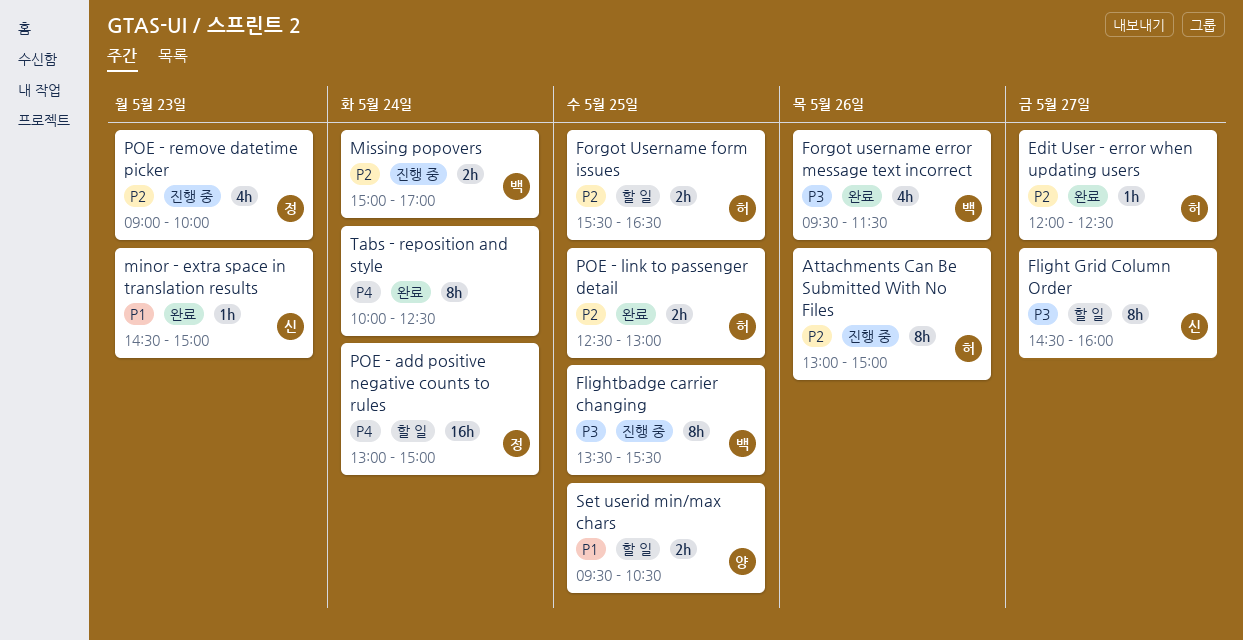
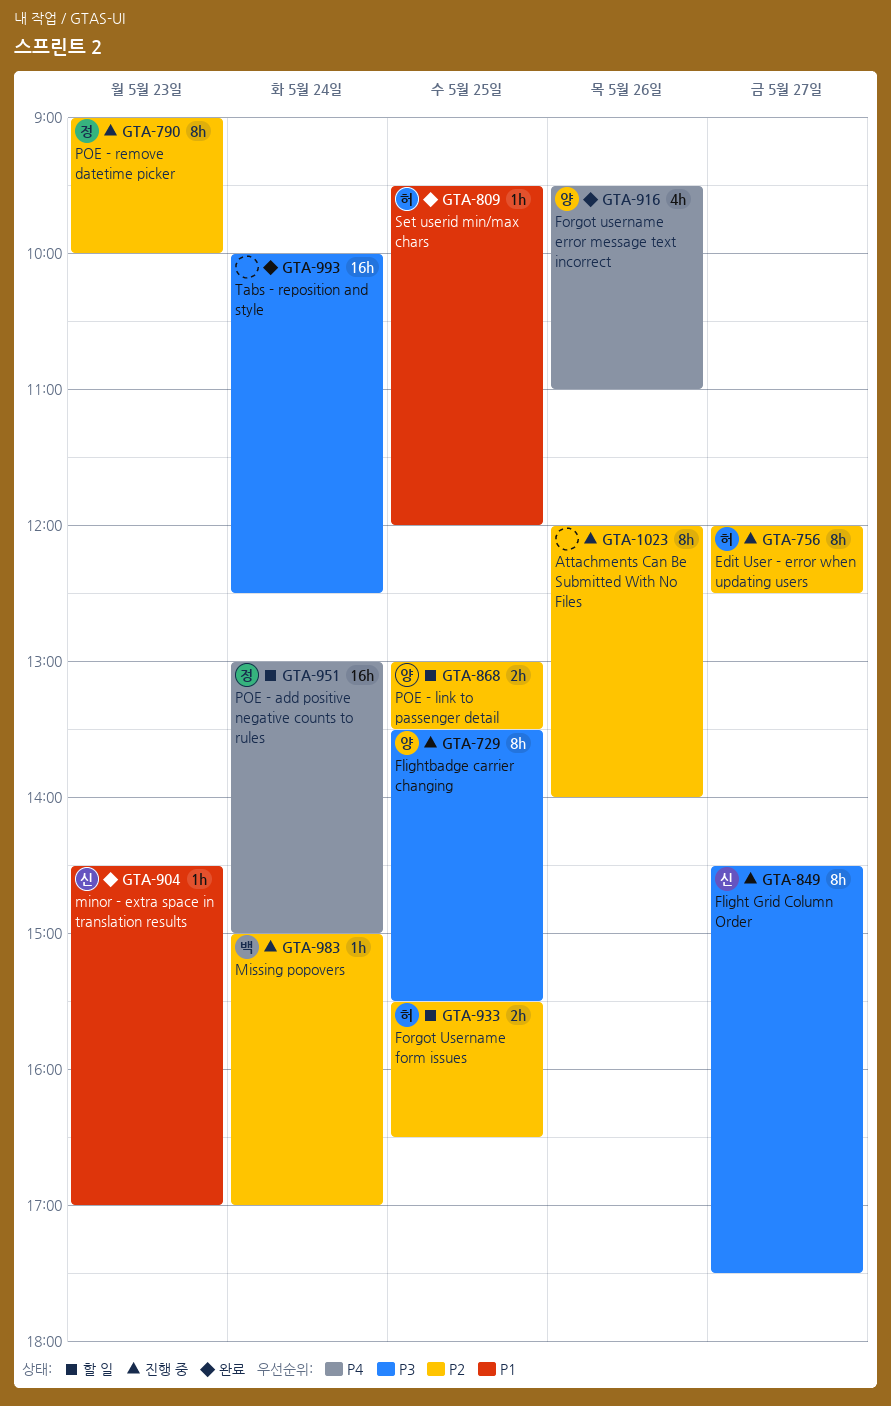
Attachments Can Be Submitted With No Files, owner: 허 -> none
Attachments Can Be Submitted With No Files, begins: 13:00 -> 12:00
Attachments Can Be Submitted With No Files, ends: 15:00 -> 14:00
Edit User - error when updating users, status: 완료 -> 진행 중
Edit User - error when updating users, estimate: 1h -> 8h
Flight Grid Column Order, status: 할 일 -> 진행 중
Flight Grid Column Order, ends: 16:00 -> 17:30
Flightbadge carrier changing, owner: 백 -> 양
Forgot username error message text incorrect, owner: 백 -> 양
Forgot username error message text incorrect, priority: P3 -> P4
Forgot username error message text incorrect, ends: 11:30 -> 11:00
minor - extra space in translation results, ends: 15:00 -> 17:00
Missing popovers, estimate: 2h -> 1h
POE - link to passenger detail, status: 완료 -> 할 일
POE - link to passenger detail, owner: 허 -> 양
POE - link to passenger detail, begins: 12:30 -> 13:00
POE - link to passenger detail, ends: 13:00 -> 13:30
POE - remove datetime picker, estimate: 4h -> 8h
Set userid min/max chars, status: 할 일 -> 완료
Set userid min/max chars, owner: 양 -> 허
Set userid min/max chars, estimate: 2h -> 1h
Set userid min/max chars, ends: 10:30 -> 12:00
Tabs - reposition and style, priority: P4 -> P3
Tabs - reposition and style, estimate: 8h -> 16h

